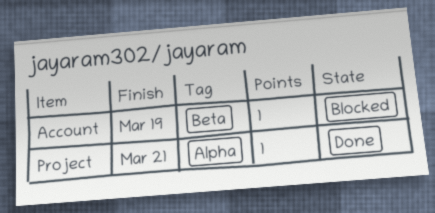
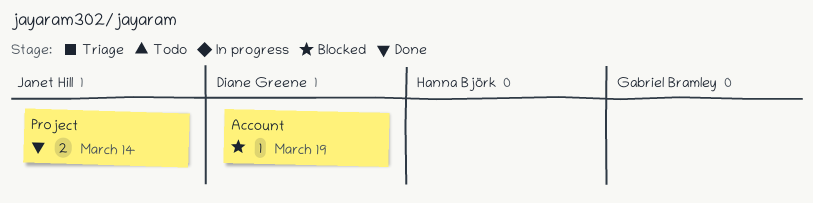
Project, estimate: 1 -> 2
Project, due: Mar 21 -> Mar 14

